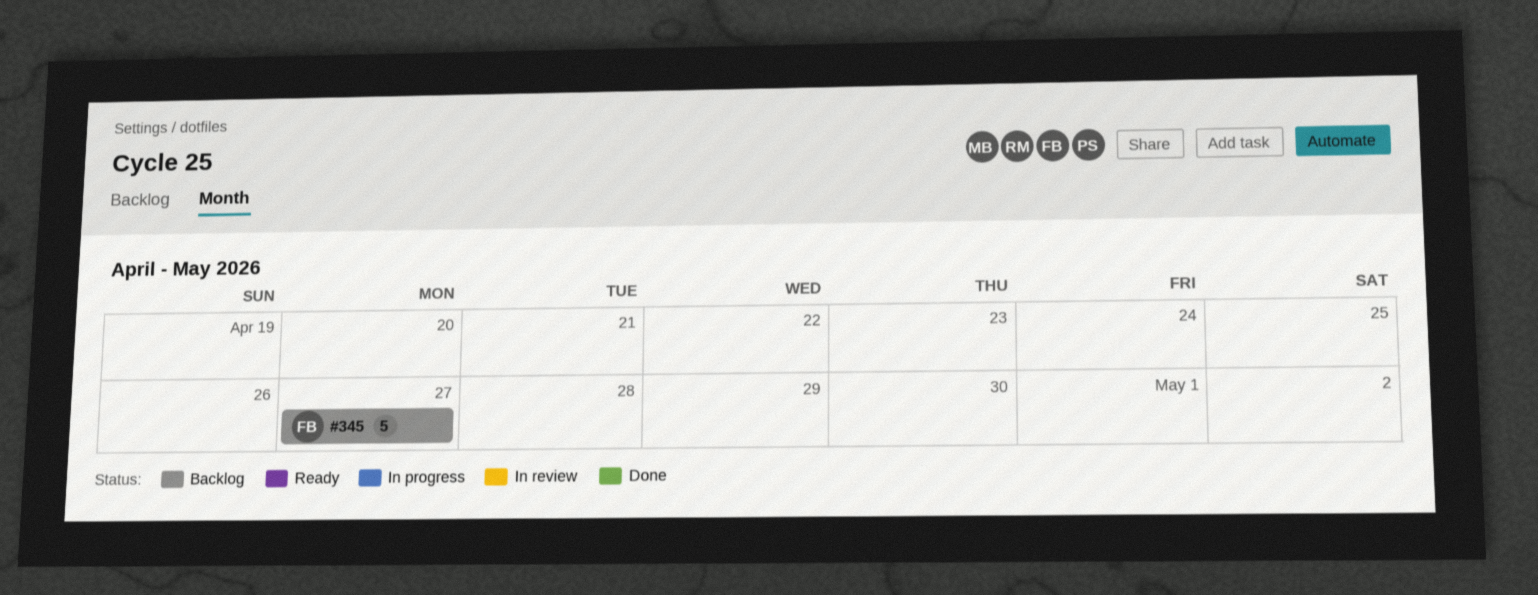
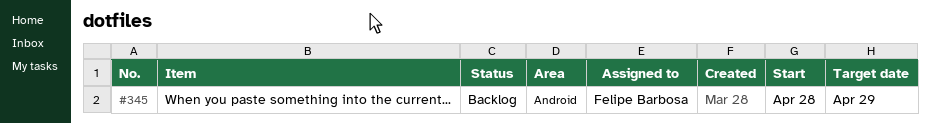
#345, start: Apr 27 -> Apr 28
#345, due: Apr 27 -> Apr 29

